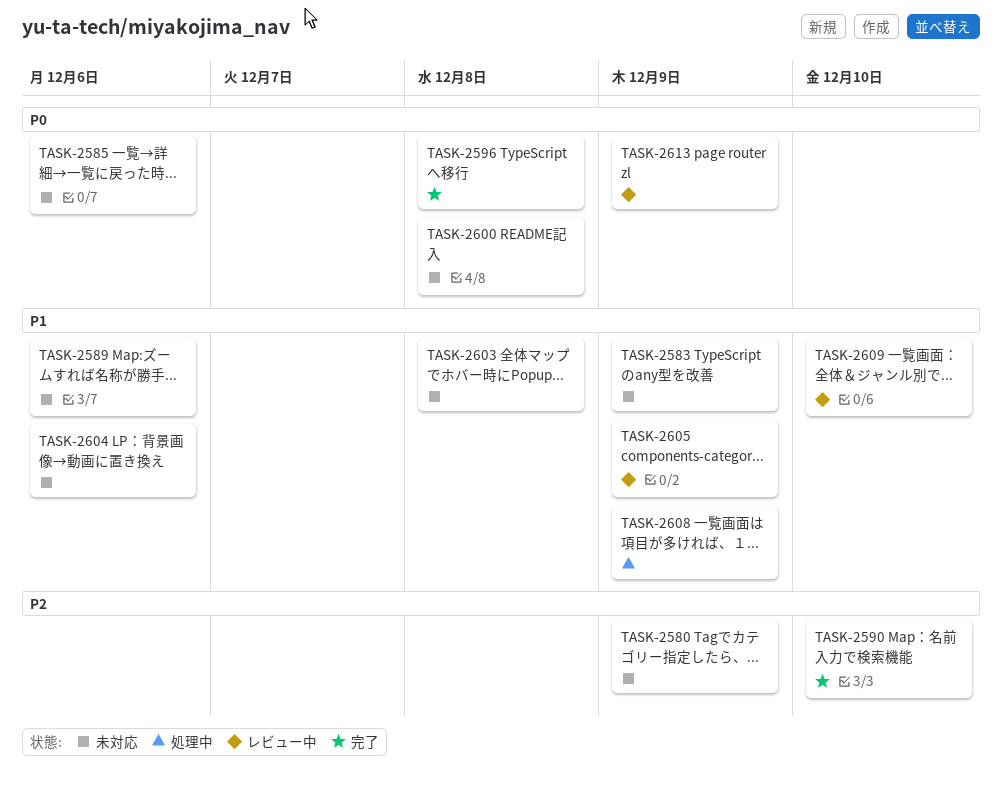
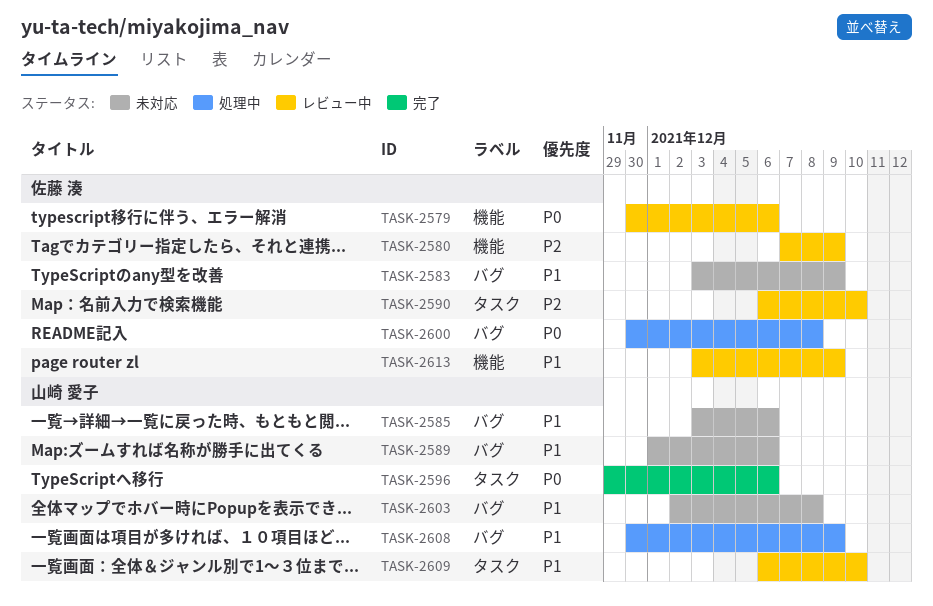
TASK-2579: none -> present
TASK-2580, status: 未対応 -> レビュー中
TASK-2585, priority: P0 -> P1
TASK-2590, status: 完了 -> レビュー中
TASK-2596, due: Dec 8 -> Dec 6
TASK-2600, status: 未対応 -> 処理中
TASK-2604: present -> none
TASK-2605: present -> none
TASK-2613, priority: P0 -> P1

